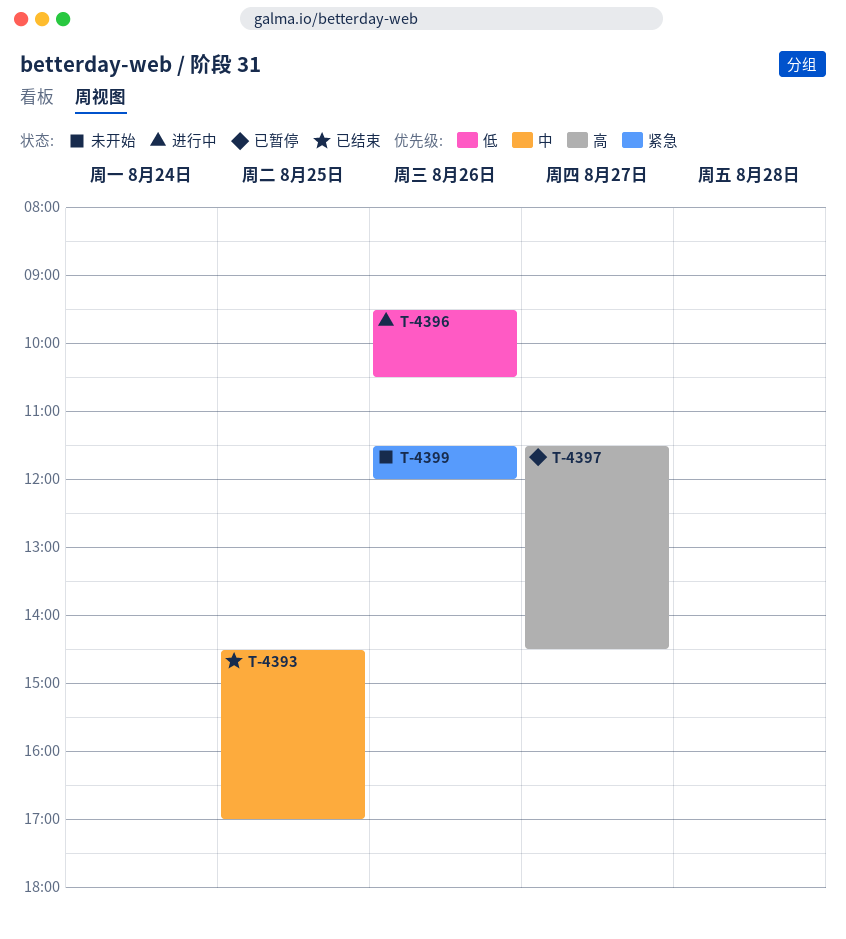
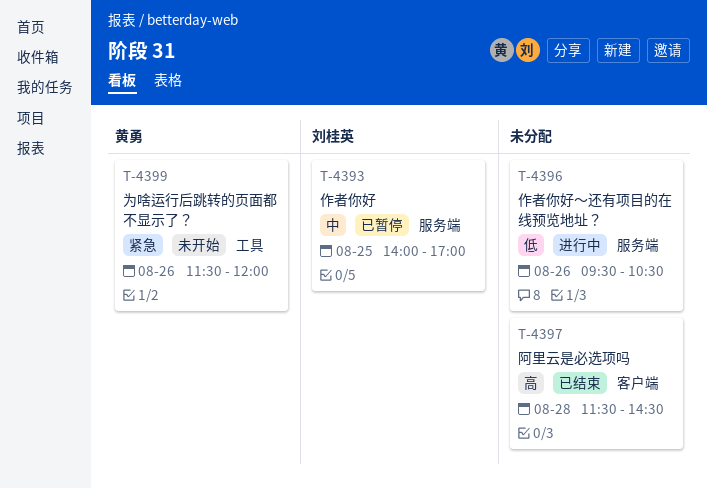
T-4393, status: 已结束 -> 已暂停
T-4393, begins: 14:30 -> 14:00
T-4397, status: 已暂停 -> 已结束
T-4397, day: Aug 27 -> Aug 28

